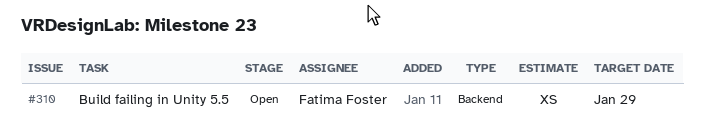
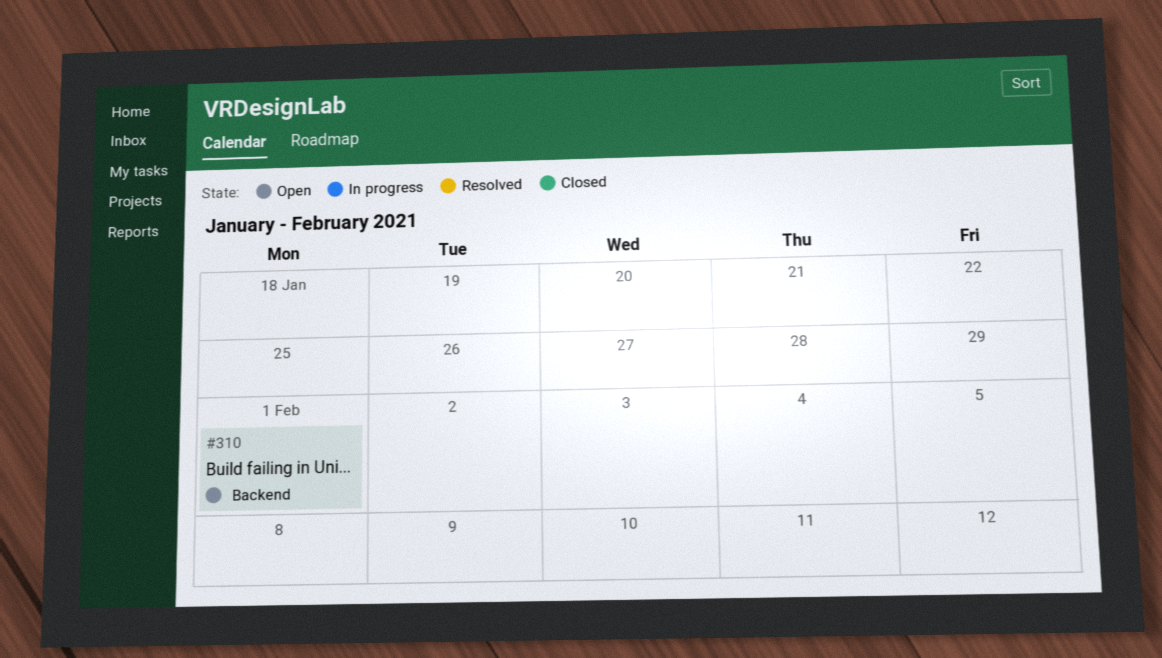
#310, due: Jan 29 -> Feb 1

